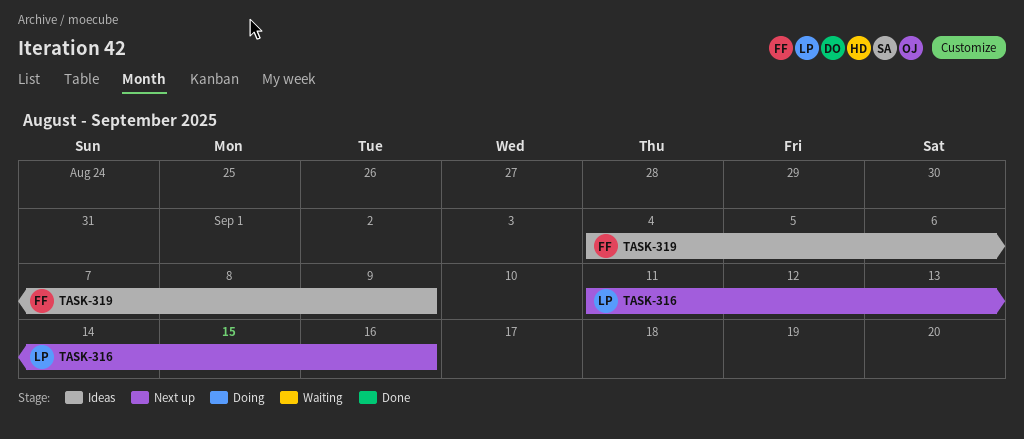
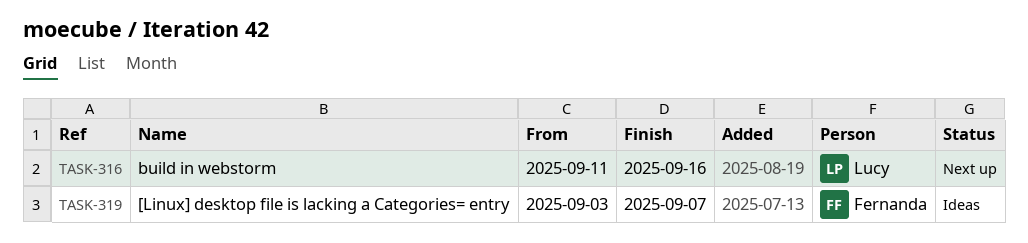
TASK-319, start: Sep 4 -> Sep 3
TASK-319, due: Sep 9 -> Sep 7

